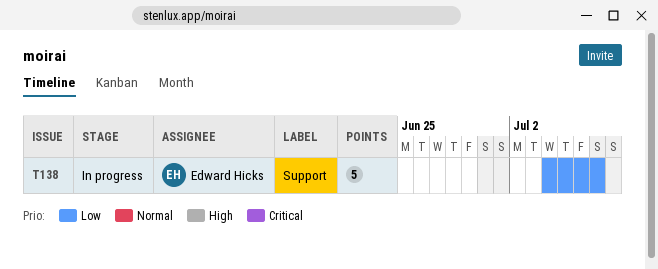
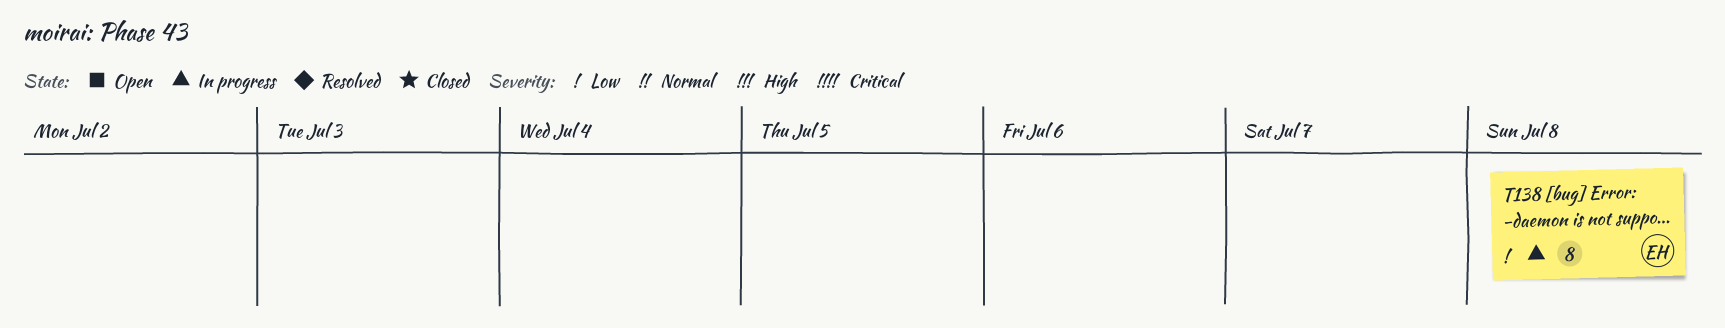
T138, estimate: 5 -> 8
T138, due: Jul 7 -> Jul 8

